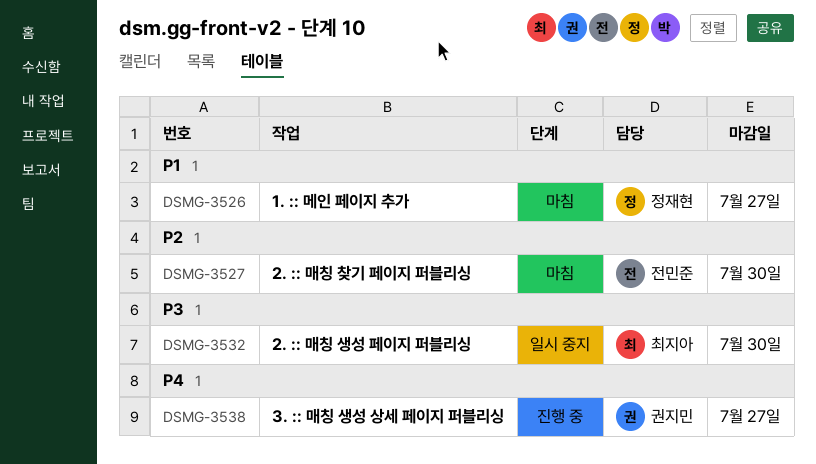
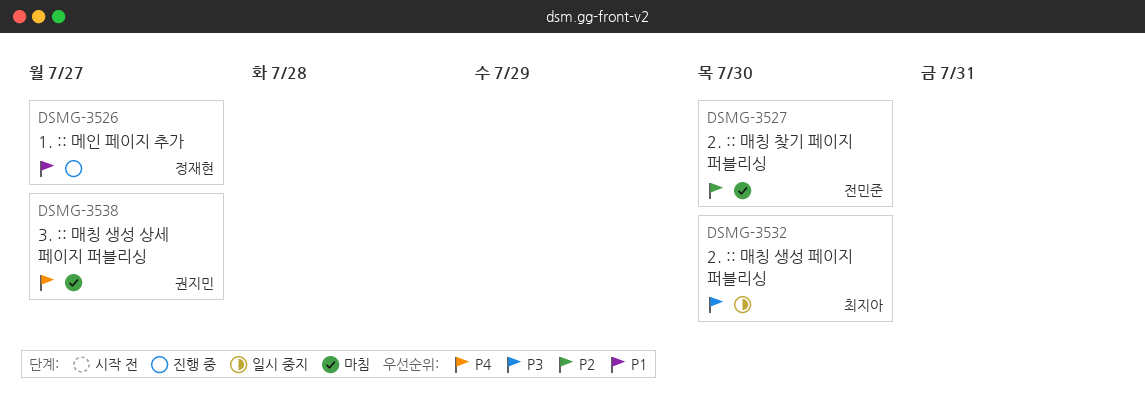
DSMG-3526, status: 마침 -> 진행 중
DSMG-3538, status: 진행 중 -> 마침

